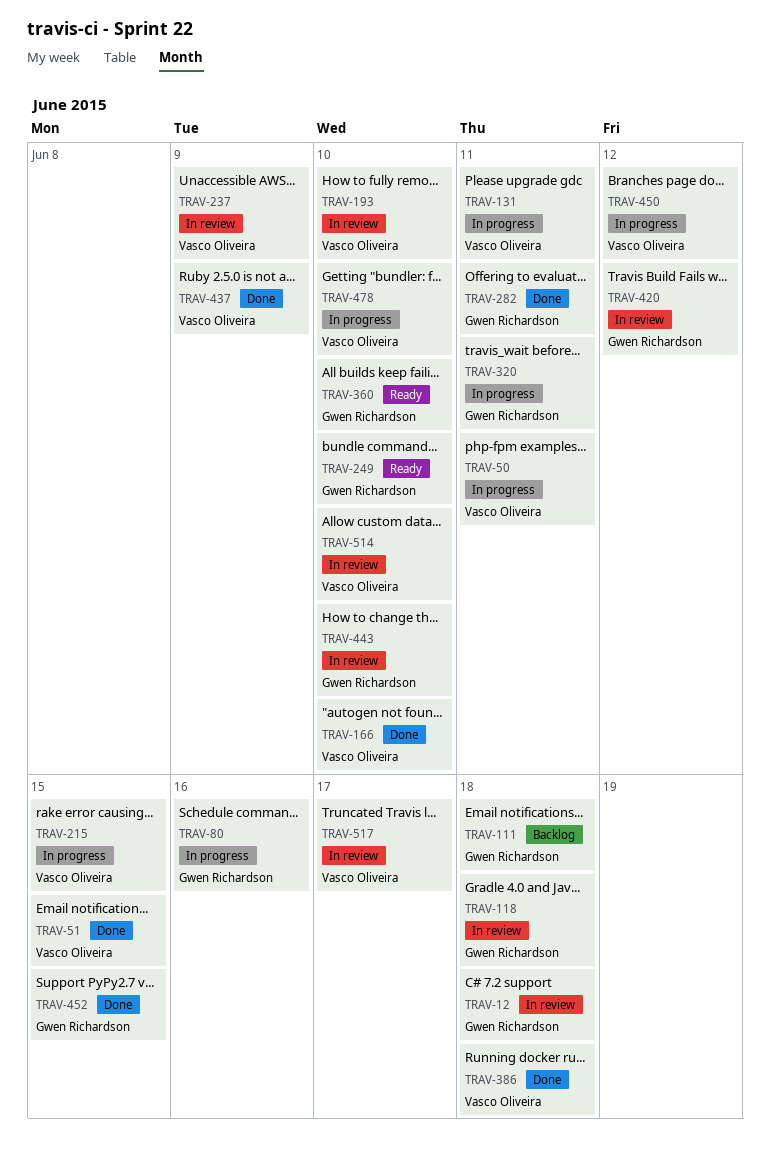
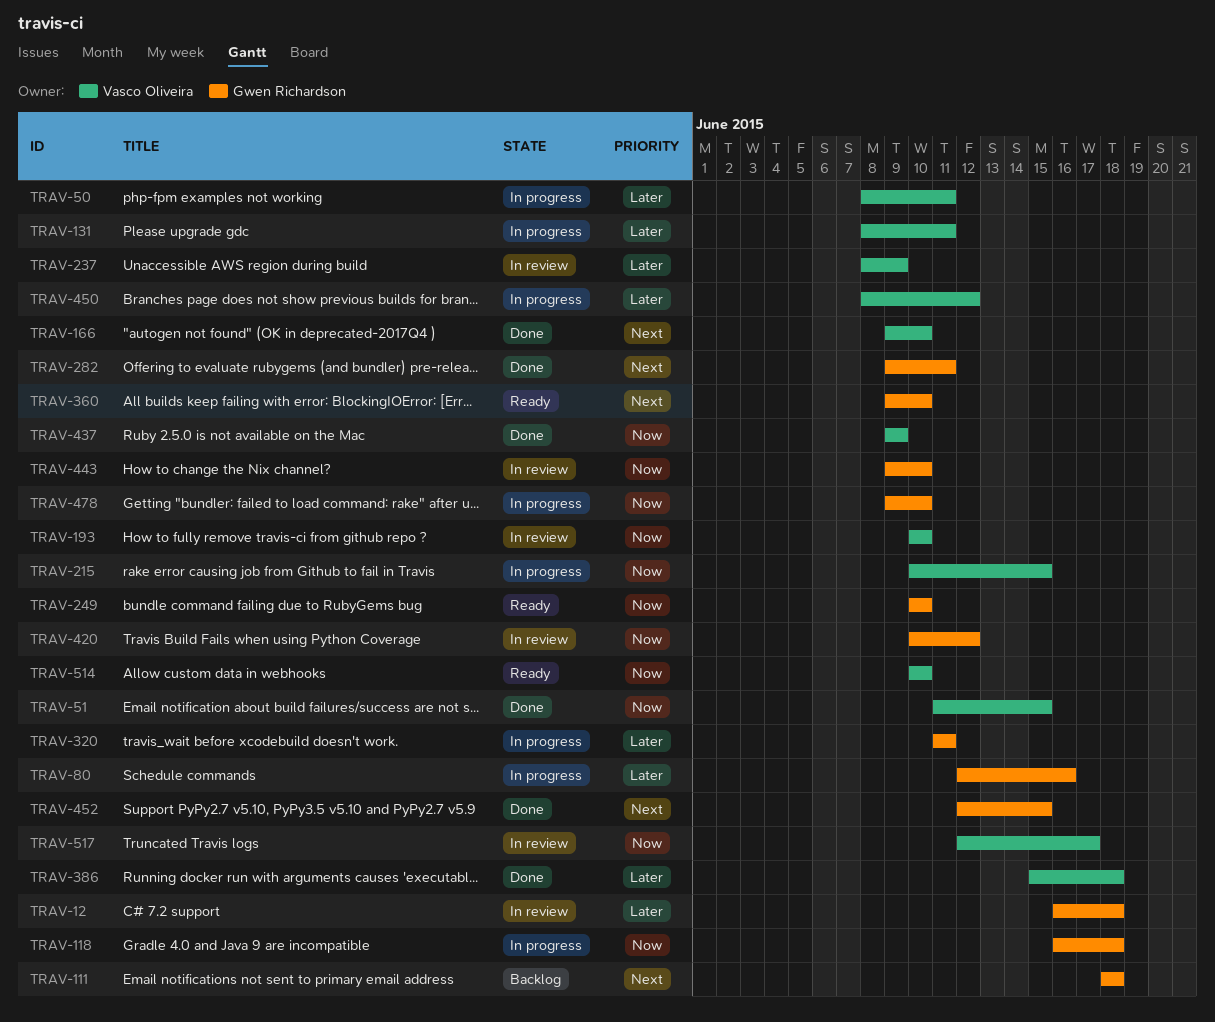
TRAV-118, status: In review -> In progress
TRAV-478, owner: Vasco Oliveira -> Gwen Richardson
TRAV-514, status: In review -> Ready

